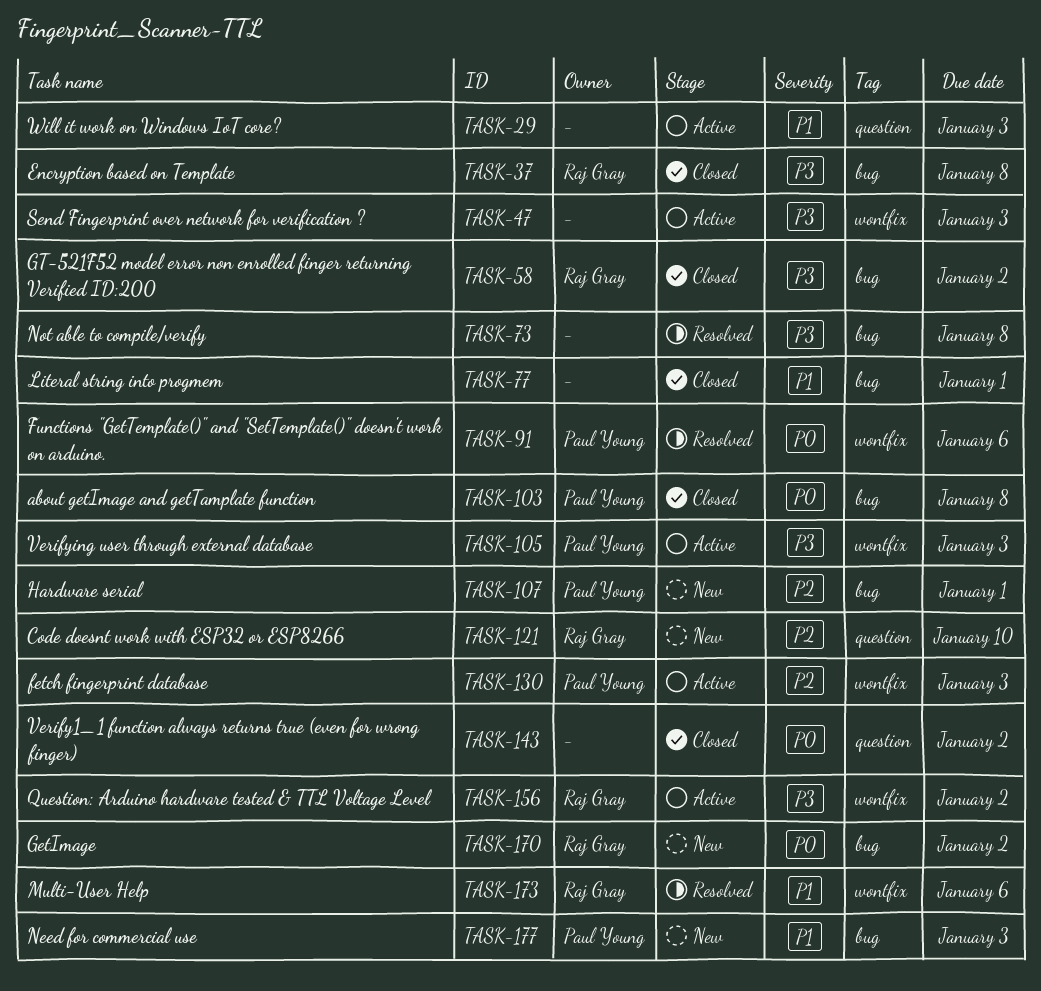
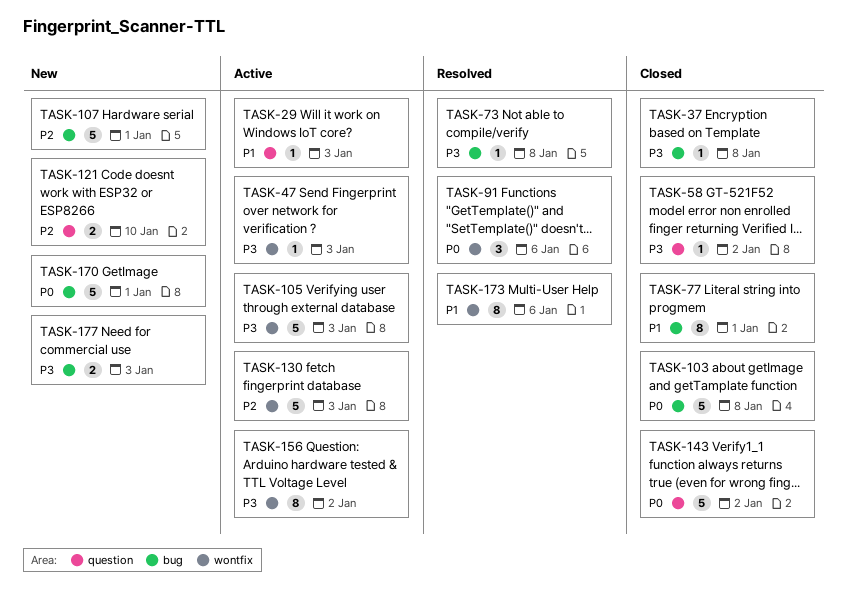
TASK-58, label: bug -> question
TASK-170, due: Jan 2 -> Jan 1
TASK-177, priority: P1 -> P3

